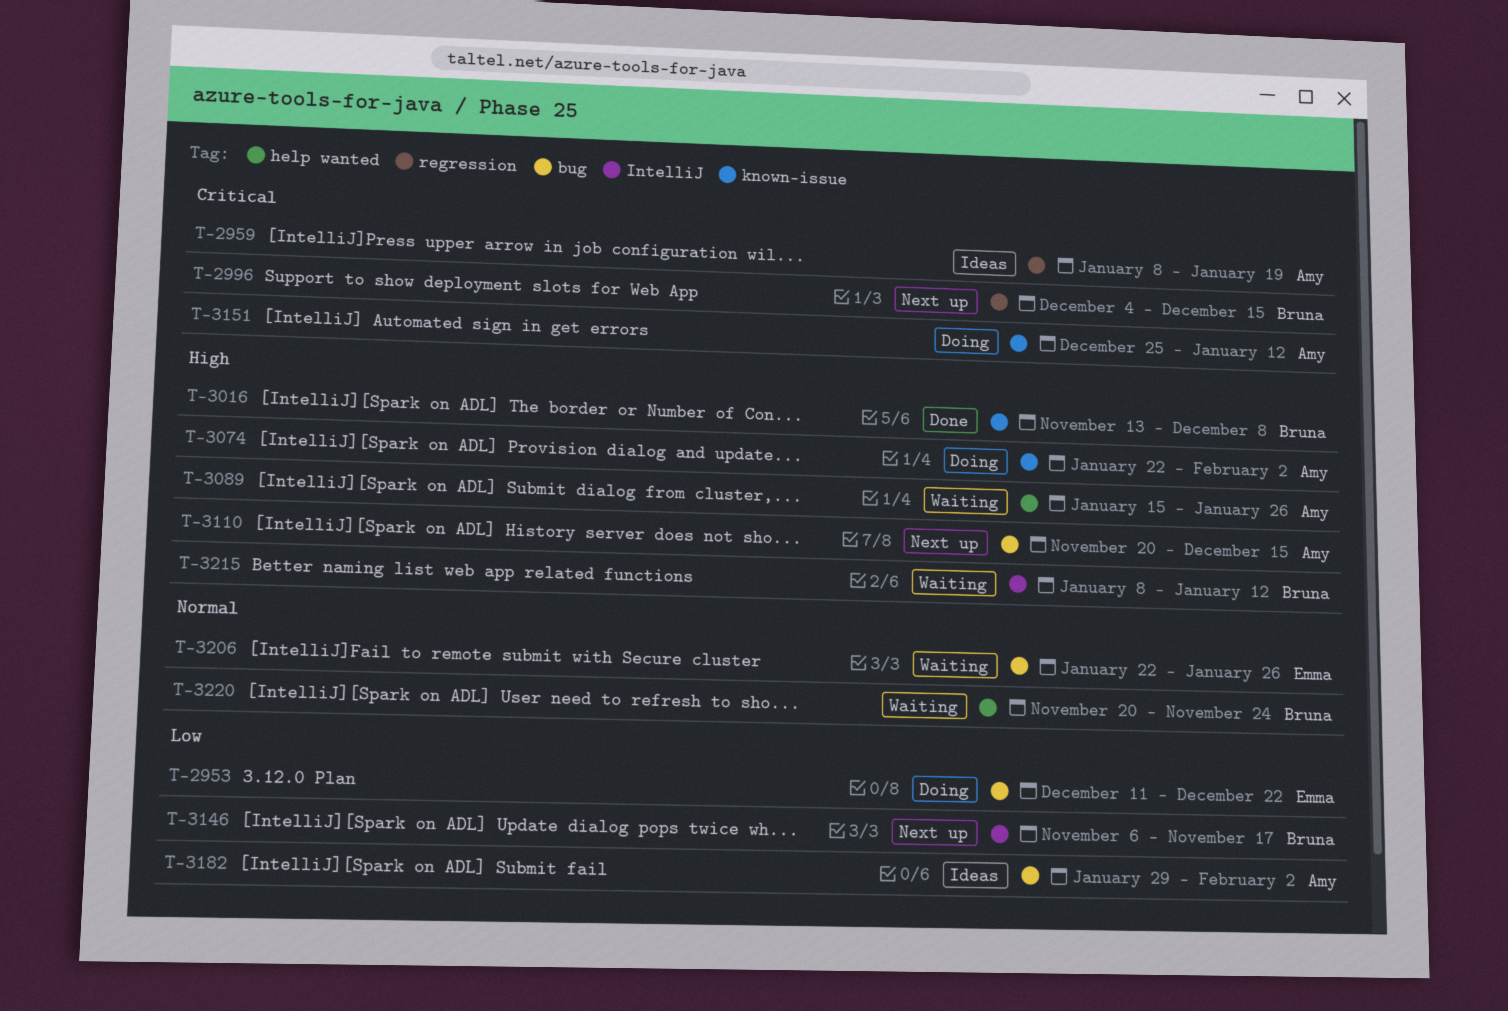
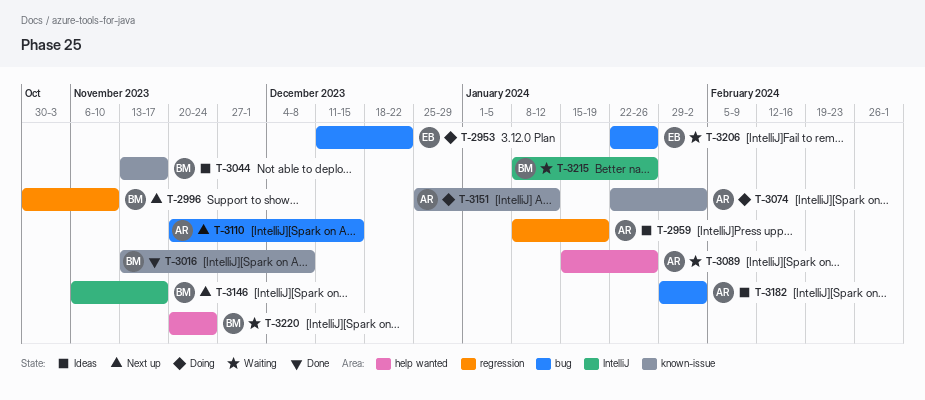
T-2996, start: Dec 4 -> Oct 30
T-2996, due: Dec 15 -> Nov 10
T-3044: none -> present
T-3215, due: Jan 12 -> Jan 26

